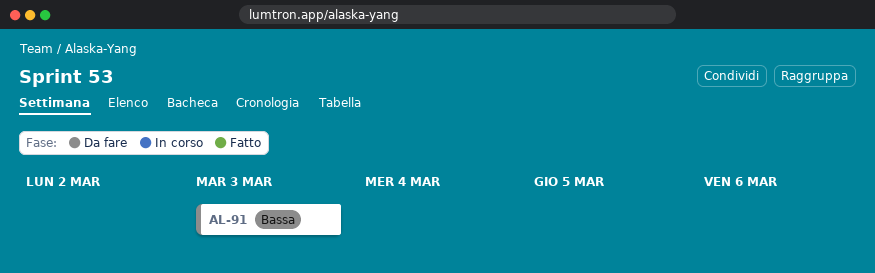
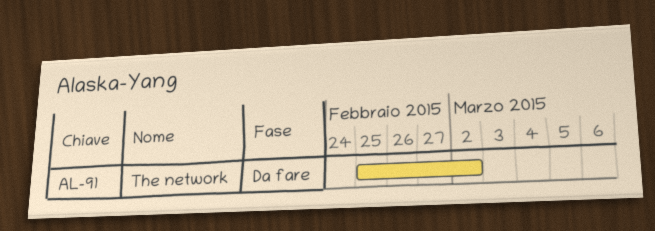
AL-91, due: Mar 3 -> Mar 2

